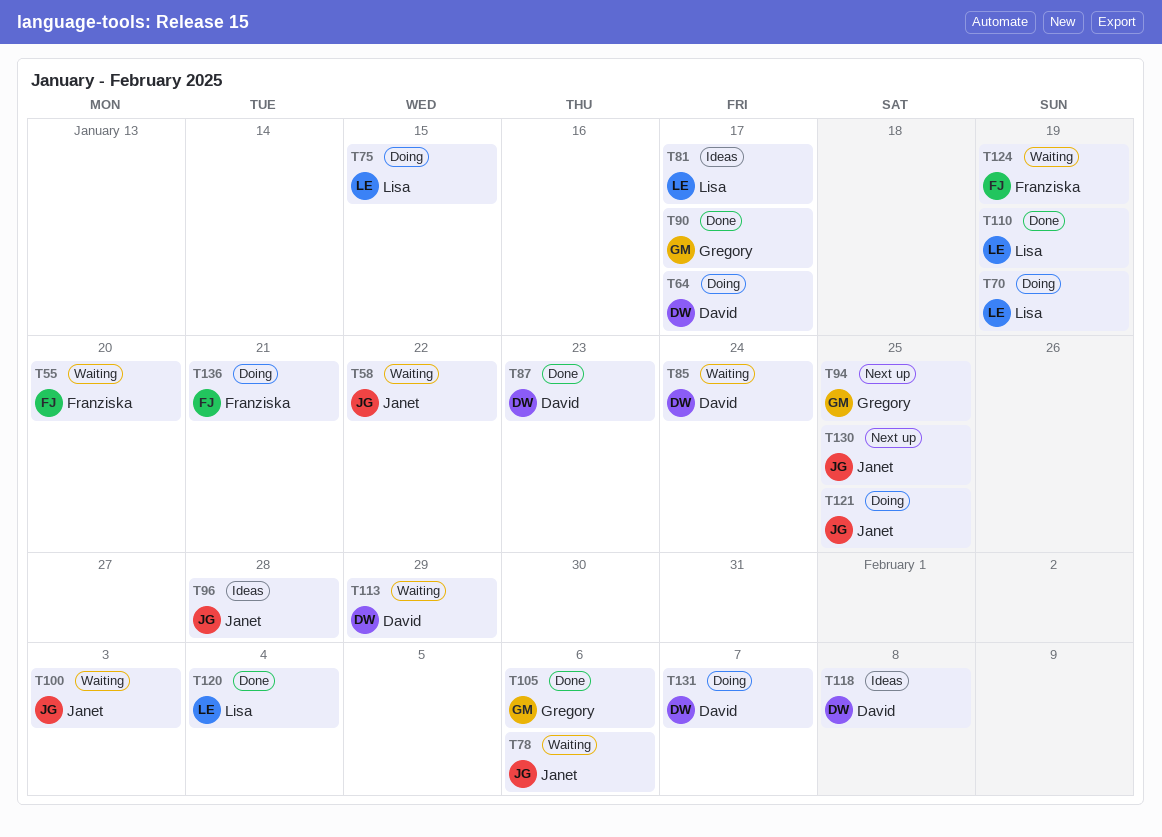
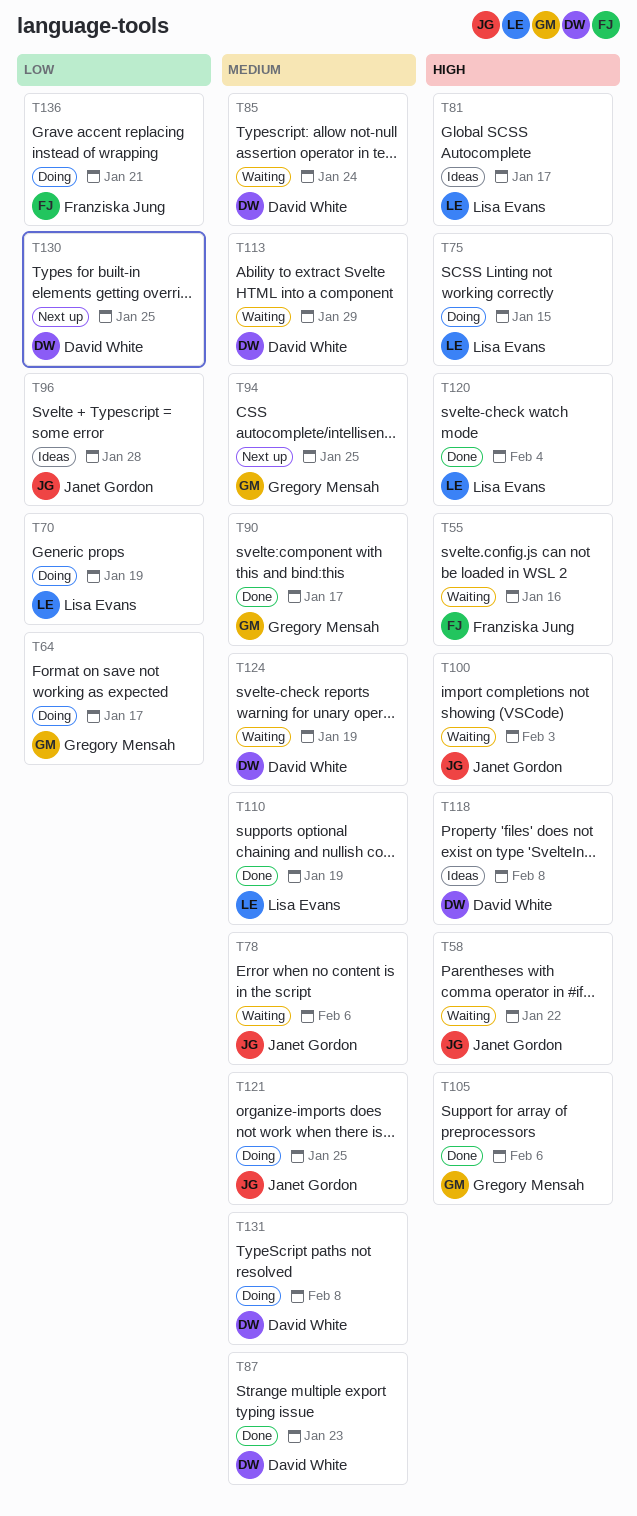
T55, due: Jan 20 -> Jan 16
T64, owner: David White -> Gregory Mensah
T124, owner: Franziska Jung -> David White
T130, owner: Janet Gordon -> David White
T131, due: Feb 7 -> Feb 8

